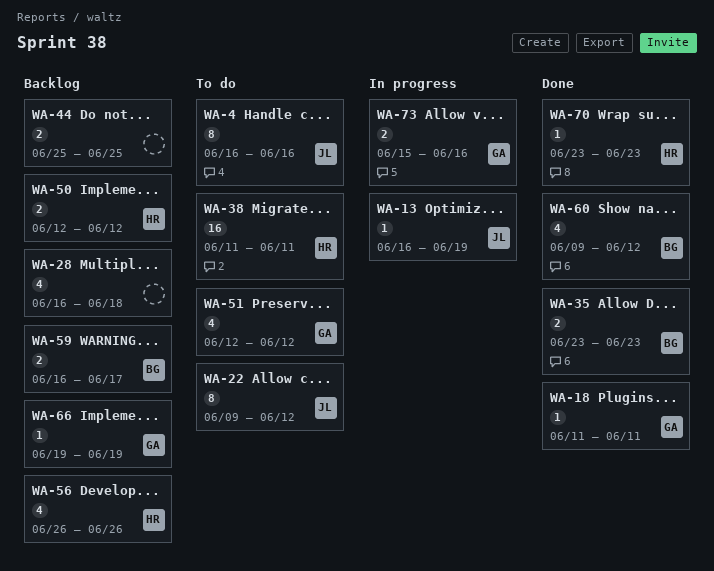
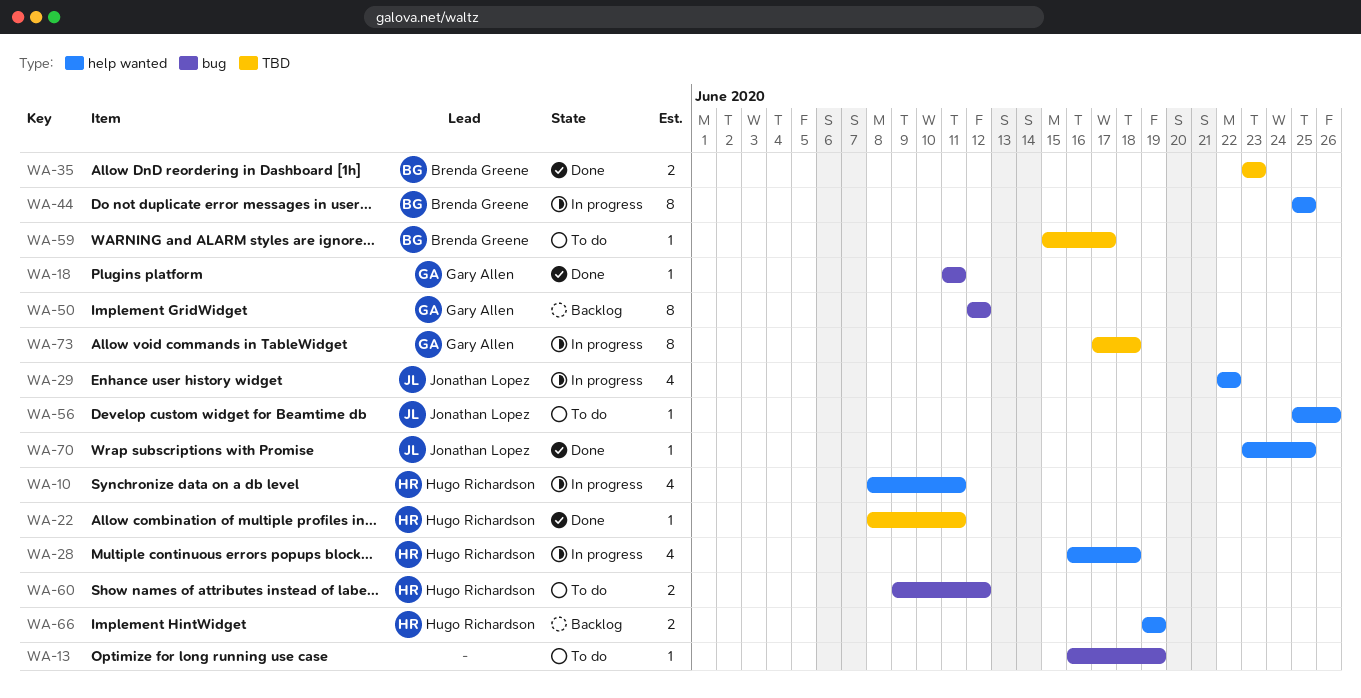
WA-4: present -> none
WA-10: none -> present
WA-13, status: In progress -> To do
WA-13, owner: Jonathan Lopez -> none
WA-22, status: To do -> Done
WA-22, owner: Jonathan Lopez -> Hugo Richardson
WA-22, estimate: 8 -> 1
WA-22, start: Jun 9 -> Jun 8
WA-22, due: Jun 12 -> Jun 11
WA-28, status: Backlog -> In progress
WA-28, owner: none -> Hugo Richardson
WA-29: none -> present
WA-38: present -> none
WA-44, status: Backlog -> In progress
WA-44, owner: none -> Brenda Greene
WA-44, estimate: 2 -> 8
WA-50, owner: Hugo Richardson -> Gary Allen
WA-50, estimate: 2 -> 8
WA-51: present -> none
WA-56, status: Backlog -> To do
WA-56, owner: Hugo Richardson -> Jonathan Lopez
WA-56, estimate: 4 -> 1
WA-56, start: Jun 26 -> Jun 25
WA-59, status: Backlog -> To do
WA-59, estimate: 2 -> 1
WA-59, start: Jun 16 -> Jun 15
WA-60, status: Done -> To do
WA-60, owner: Brenda Greene -> Hugo Richardson
WA-60, estimate: 4 -> 2
WA-66, owner: Gary Allen -> Hugo Richardson
WA-66, estimate: 1 -> 2
WA-70, owner: Hugo Richardson -> Jonathan Lopez
WA-70, due: Jun 23 -> Jun 25
WA-73, estimate: 2 -> 8
WA-73, start: Jun 15 -> Jun 17
WA-73, due: Jun 16 -> Jun 18

